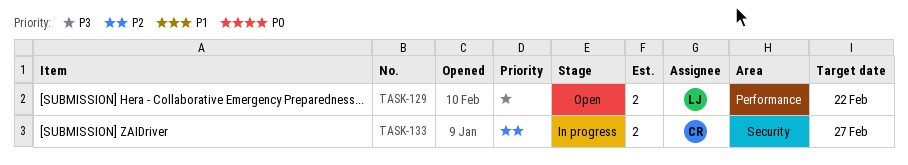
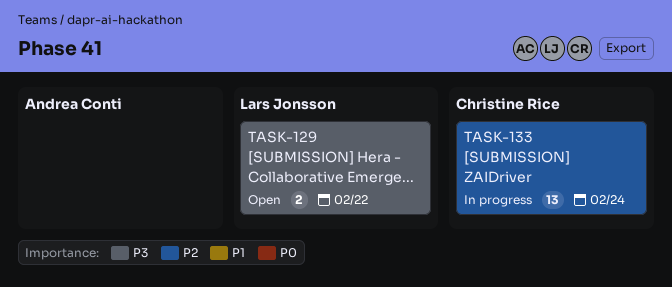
TASK-133, estimate: 2 -> 13
TASK-133, due: Feb 27 -> Feb 24

